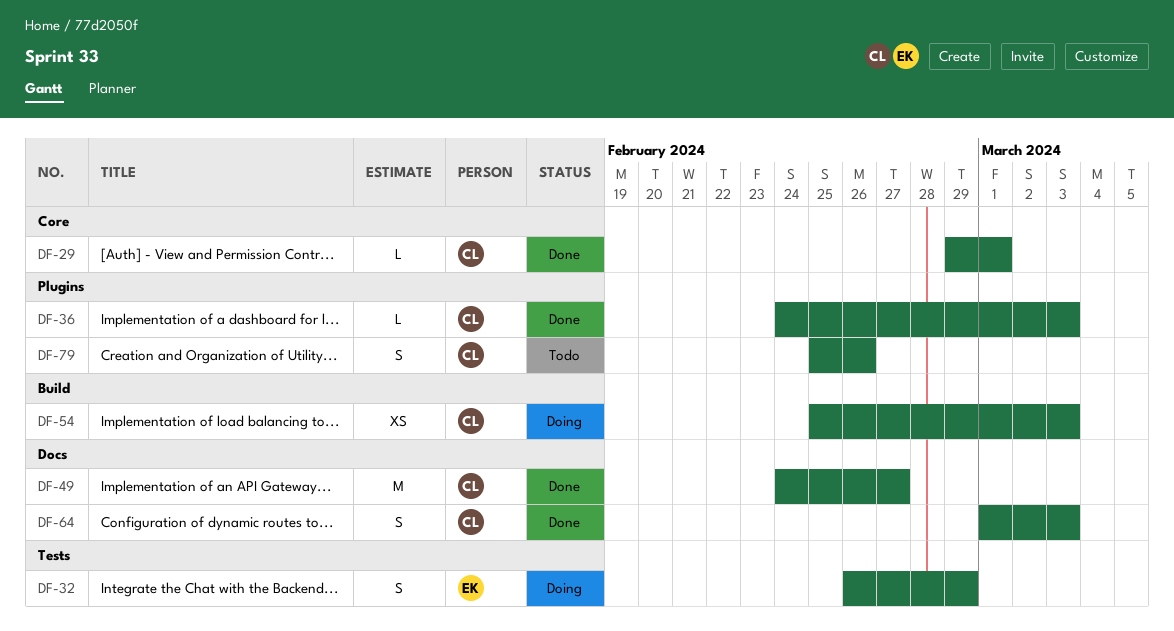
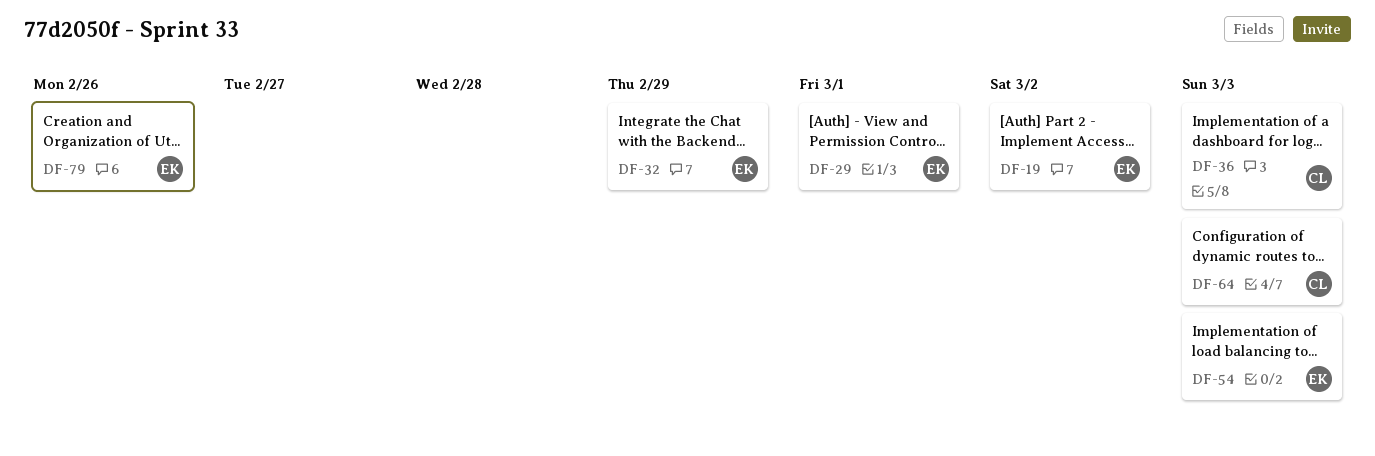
DF-19: none -> present
DF-29, owner: CL -> EK
DF-49: present -> none
DF-54, owner: CL -> EK
DF-79, owner: CL -> EK

